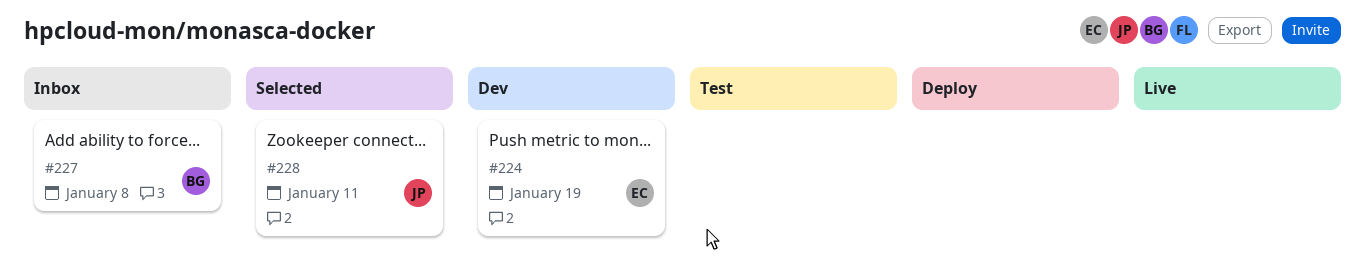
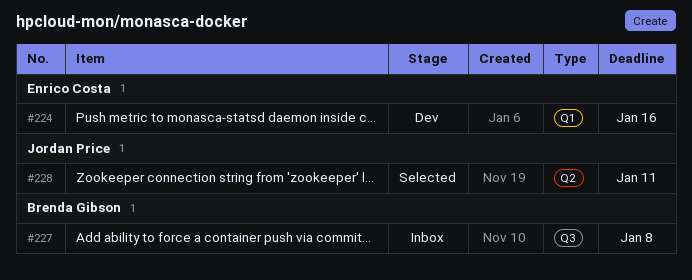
#224, due: Jan 19 -> Jan 16

